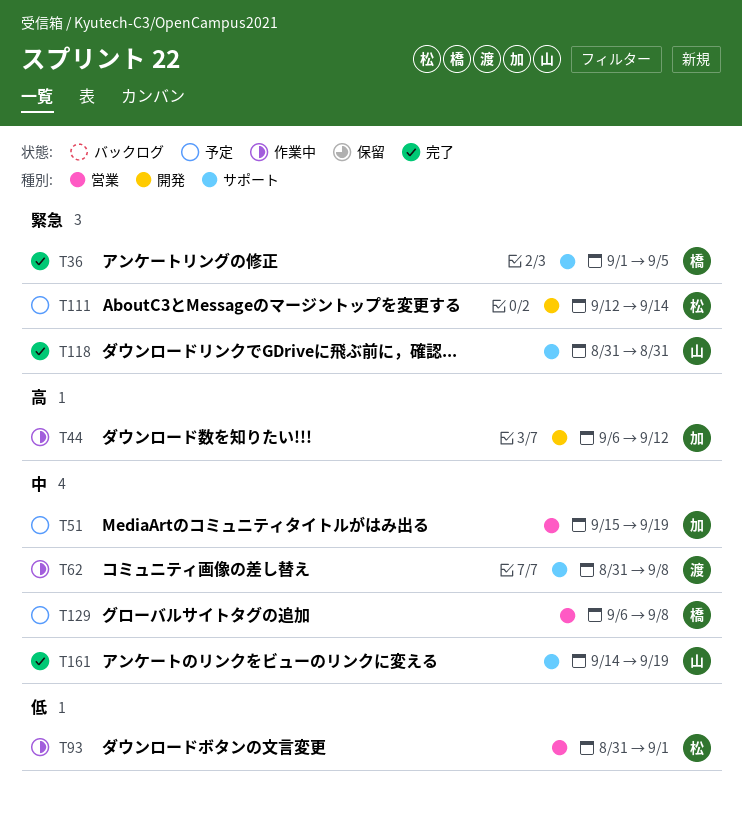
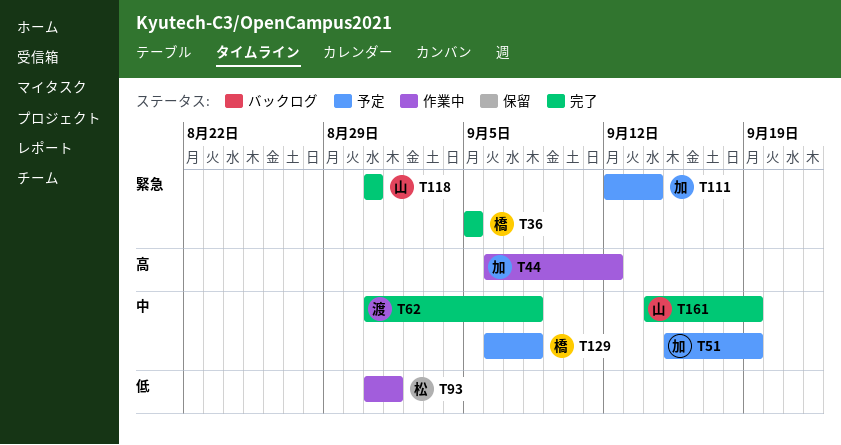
T36, start: Sep 1 -> Sep 5
T62, status: 作業中 -> 完了
T111, owner: 松 -> 加

